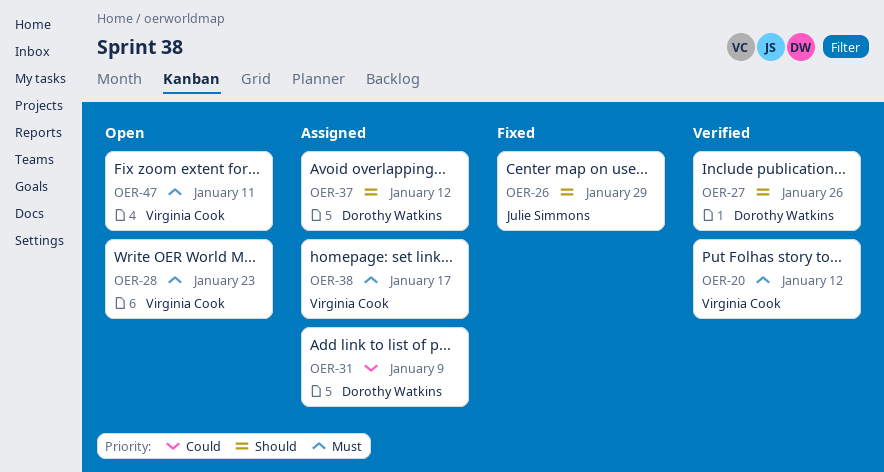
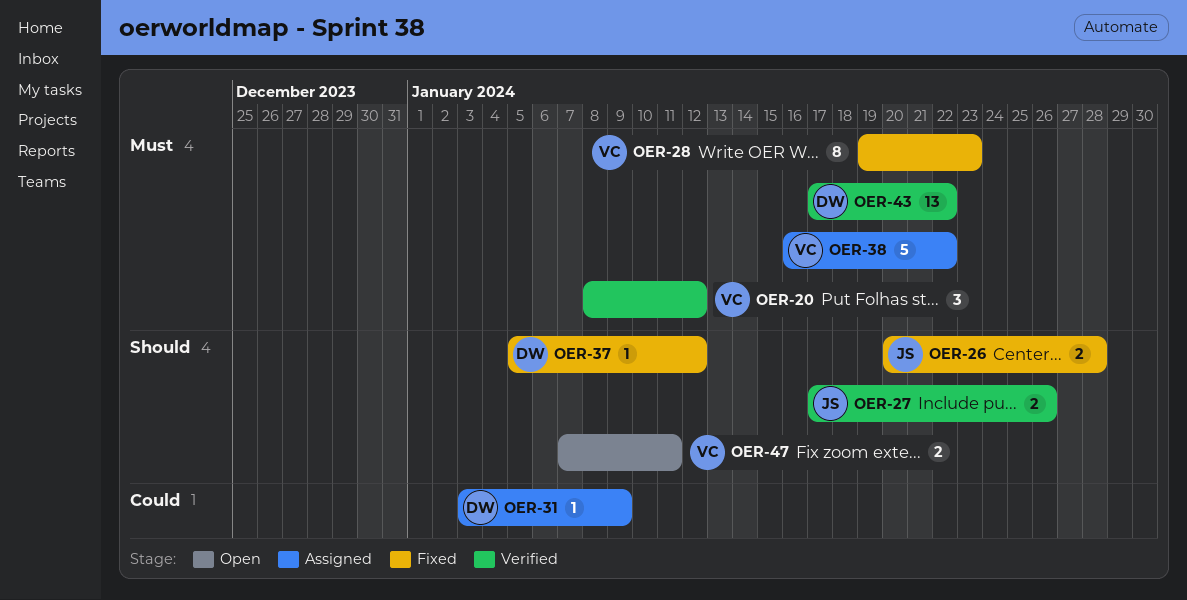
OER-26, due: Jan 29 -> Jan 28
OER-27, owner: Dorothy Watkins -> Julie Simmons
OER-28, status: Open -> Fixed
OER-37, status: Assigned -> Fixed
OER-38, due: Jan 17 -> Jan 22
OER-43: none -> present
OER-47, priority: Must -> Should

